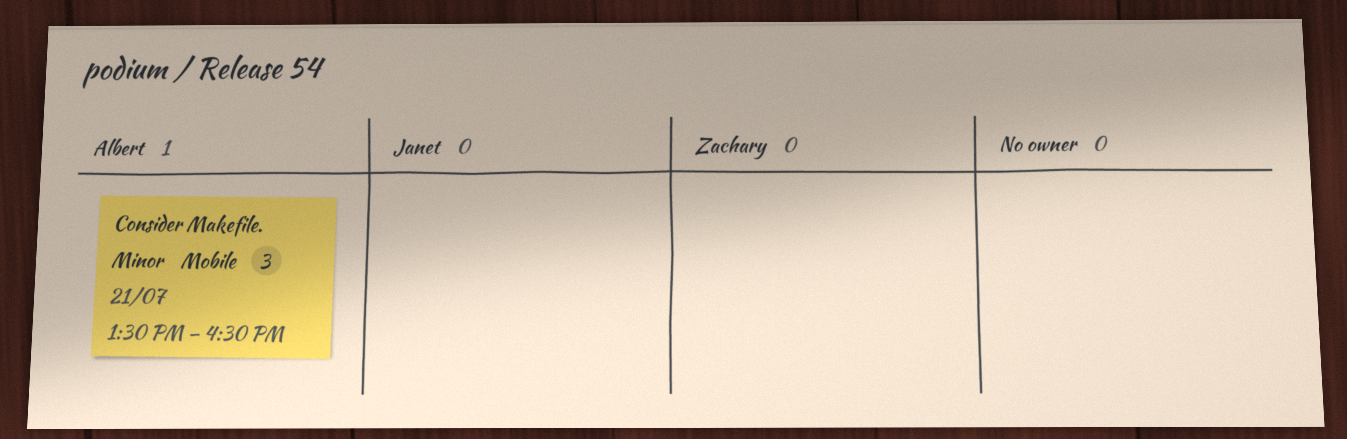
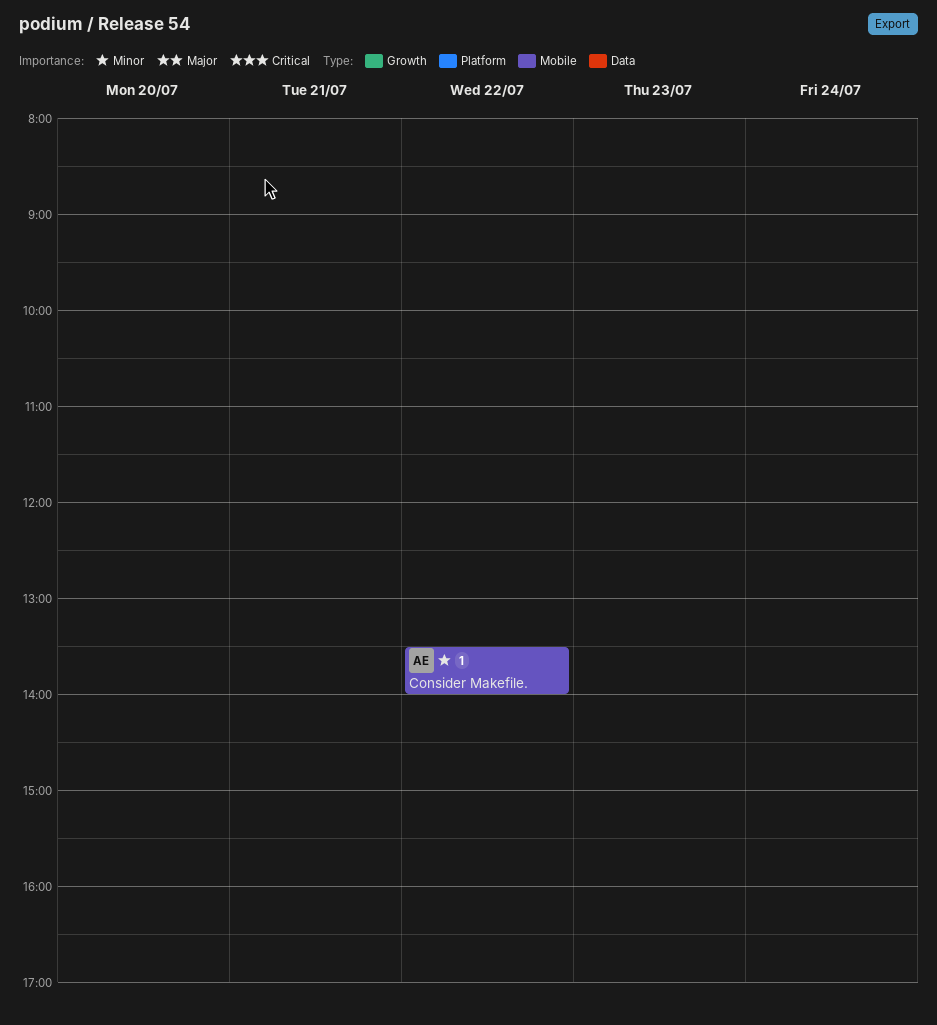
Consider Makefile., estimate: 3 -> 1
Consider Makefile., day: Jul 21 -> Jul 22
Consider Makefile., ends: 16:30 -> 14:00

